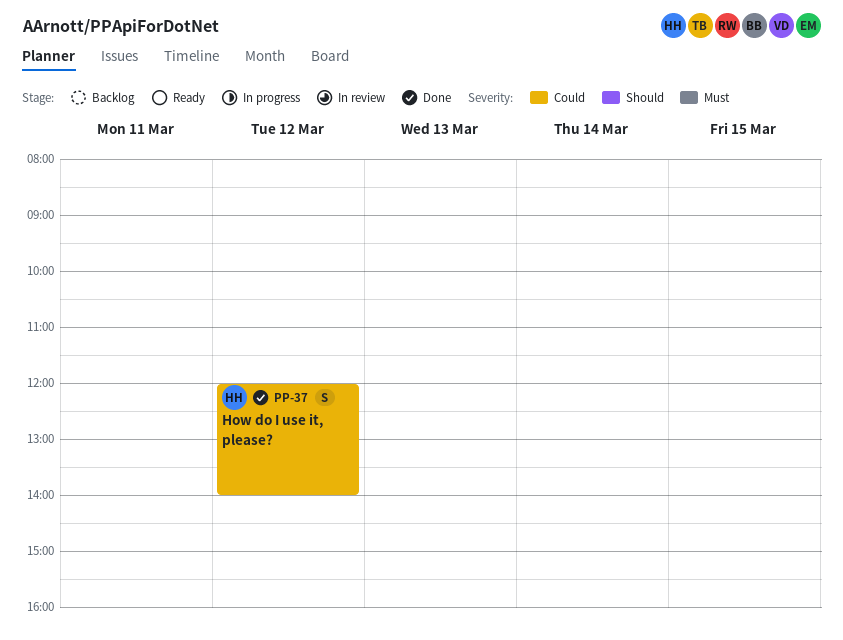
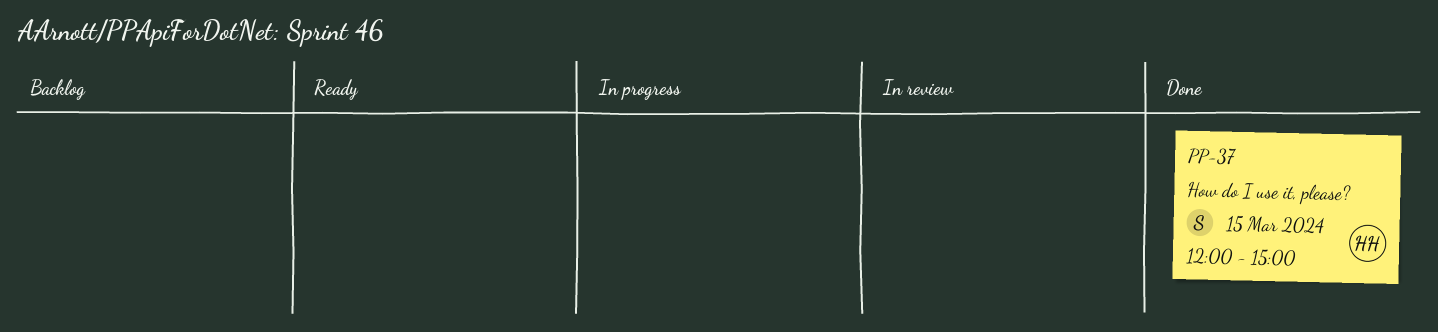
PP-37, day: Mar 12 -> Mar 15
PP-37, ends: 14:00 -> 15:00

